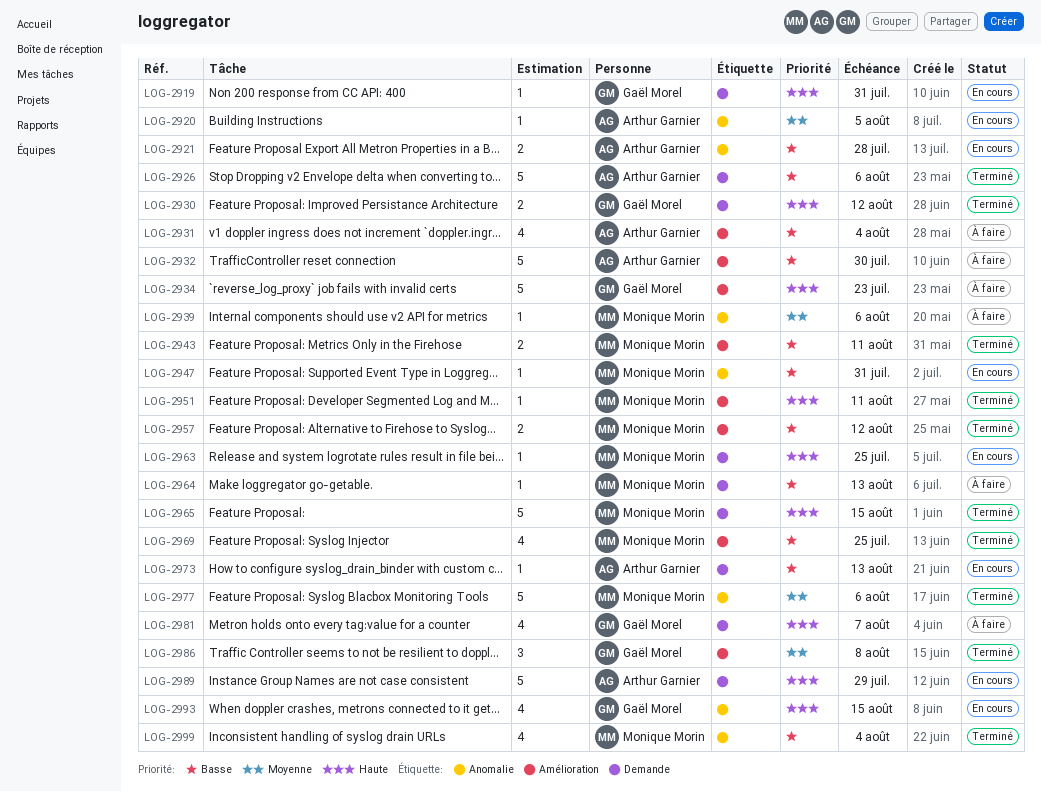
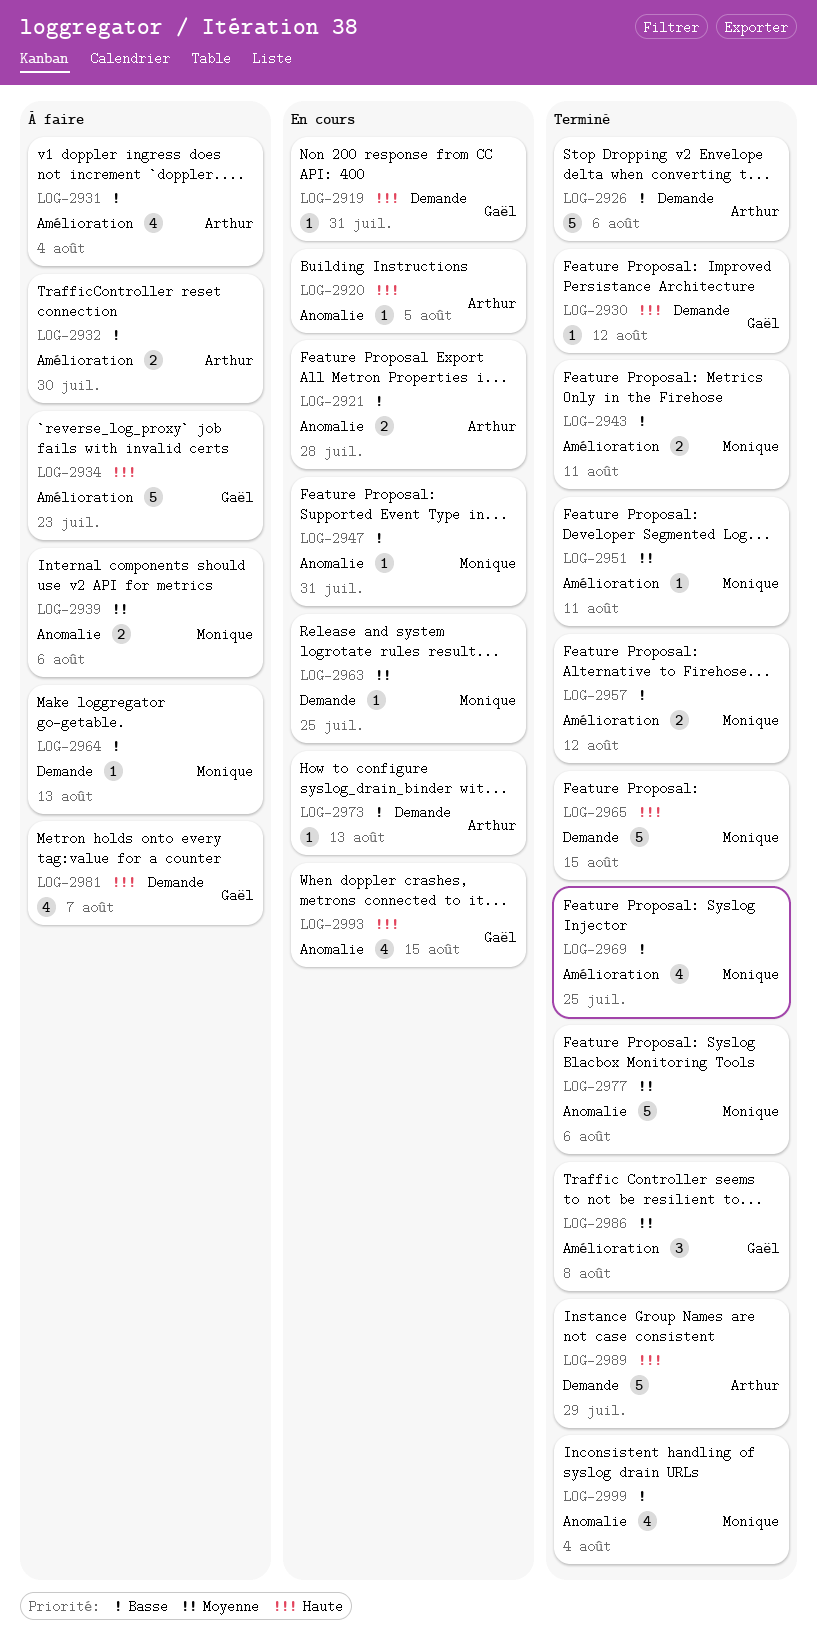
LOG-2920, priority: Moyenne -> Haute
LOG-2930, estimate: 2 -> 1
LOG-2932, estimate: 5 -> 2
LOG-2939, estimate: 1 -> 2
LOG-2951, priority: Haute -> Moyenne
LOG-2963, priority: Haute -> Moyenne
LOG-2989, status: En cours -> Terminé

